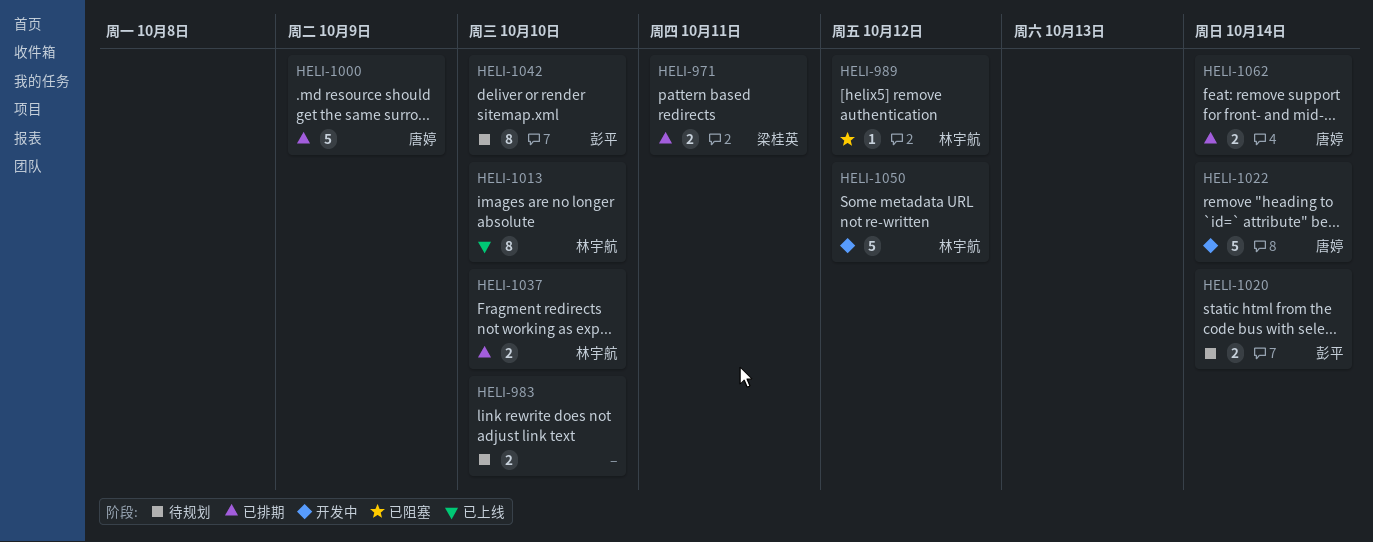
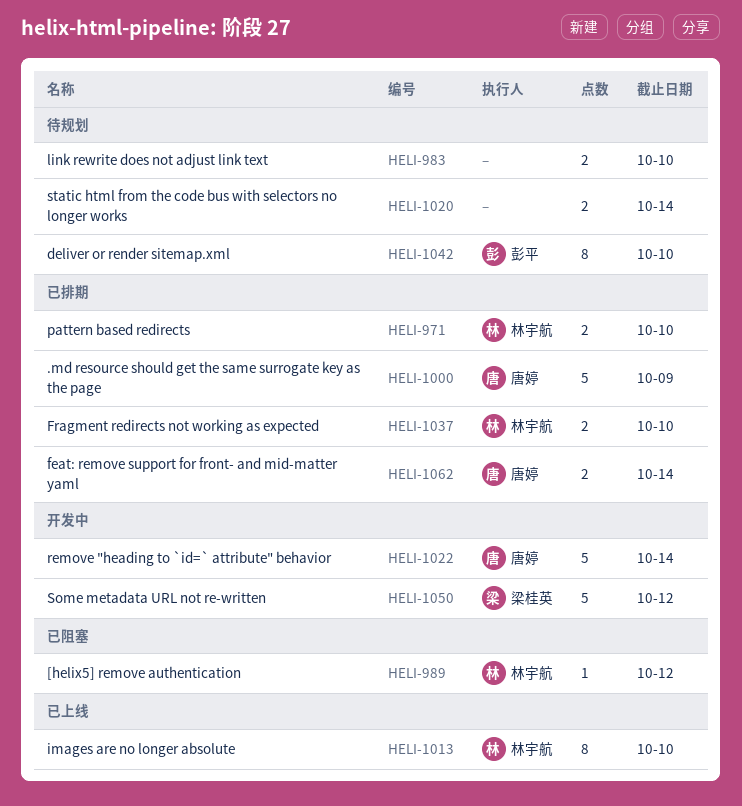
HELI-971, owner: 梁桂英 -> 林宇航
HELI-971, due: Oct 11 -> Oct 10
HELI-1020, owner: 彭平 -> none
HELI-1050, owner: 林宇航 -> 梁桂英

